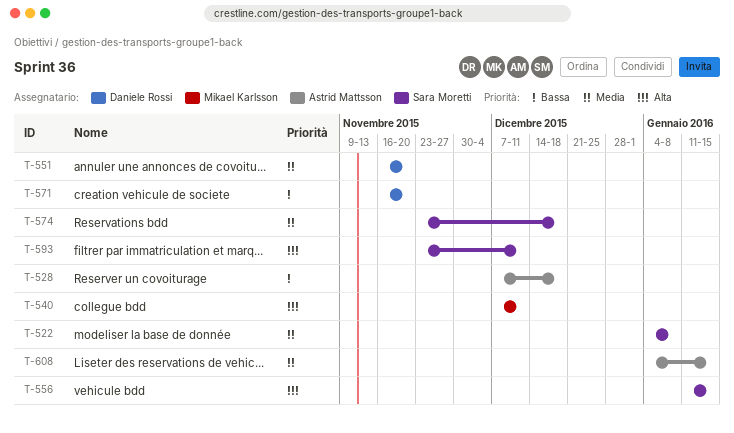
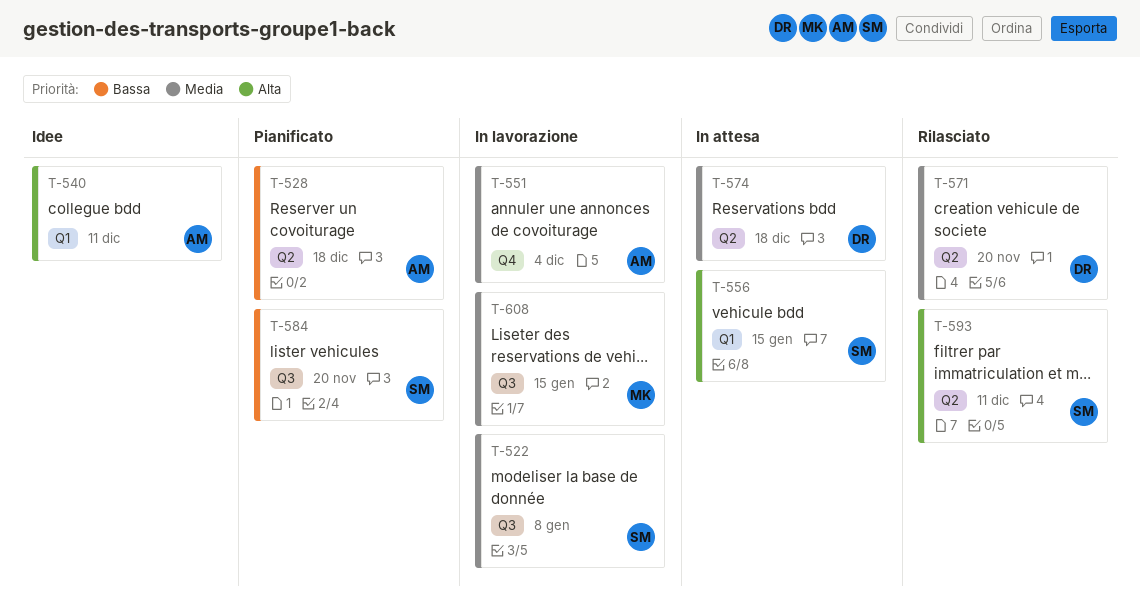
T-540, owner: Mikael Karlsson -> Astrid Mattsson
T-551, owner: Daniele Rossi -> Astrid Mattsson
T-551, due: Nov 20 -> Dec 4
T-571, priority: Bassa -> Media
T-574, owner: Sara Moretti -> Daniele Rossi
T-584: none -> present
T-608, owner: Astrid Mattsson -> Mikael Karlsson

